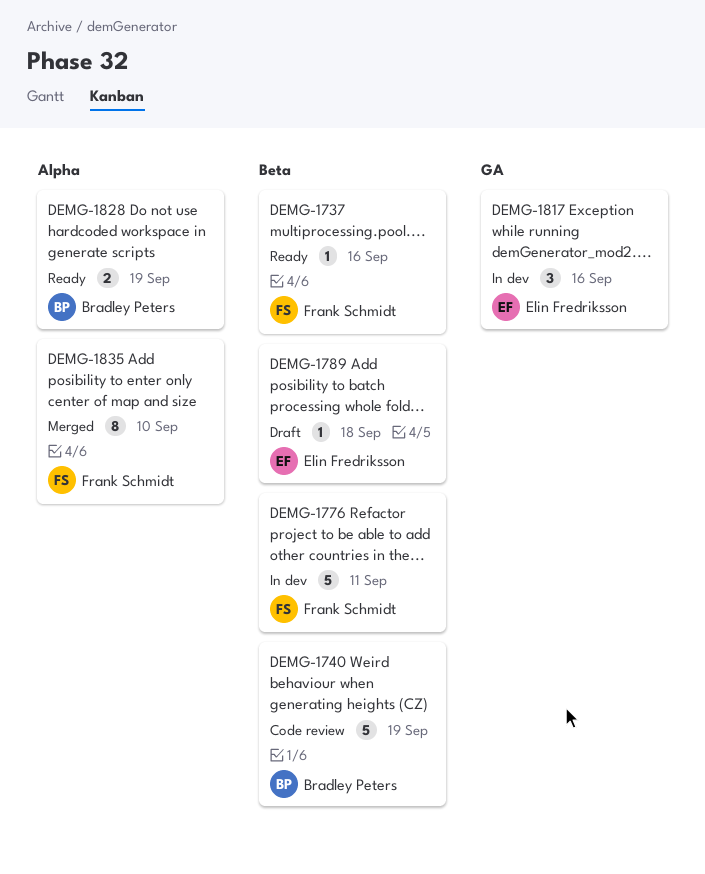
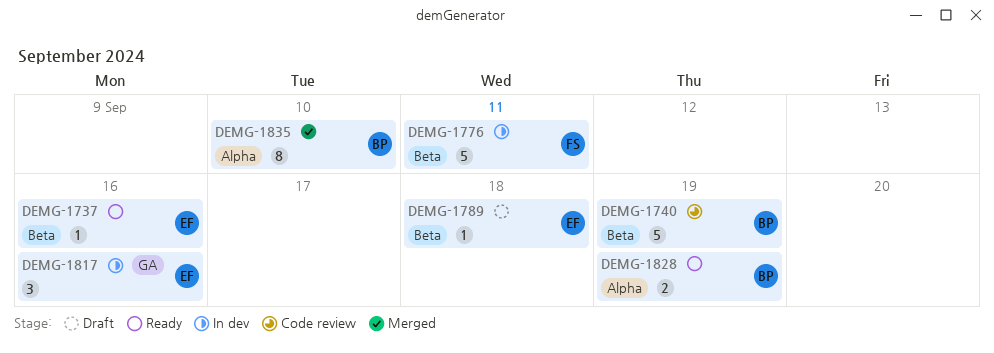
DEMG-1737, owner: Frank Schmidt -> Elin Fredriksson
DEMG-1835, owner: Frank Schmidt -> Bradley Peters

